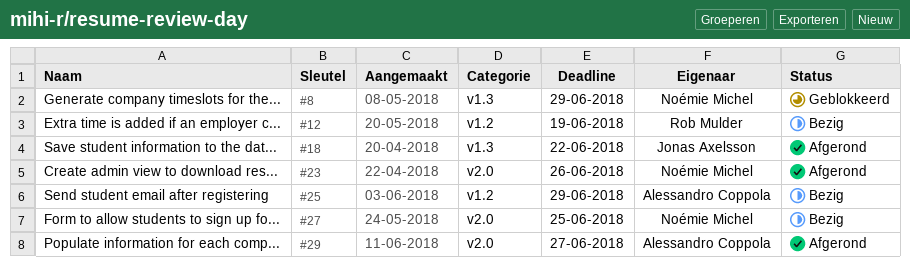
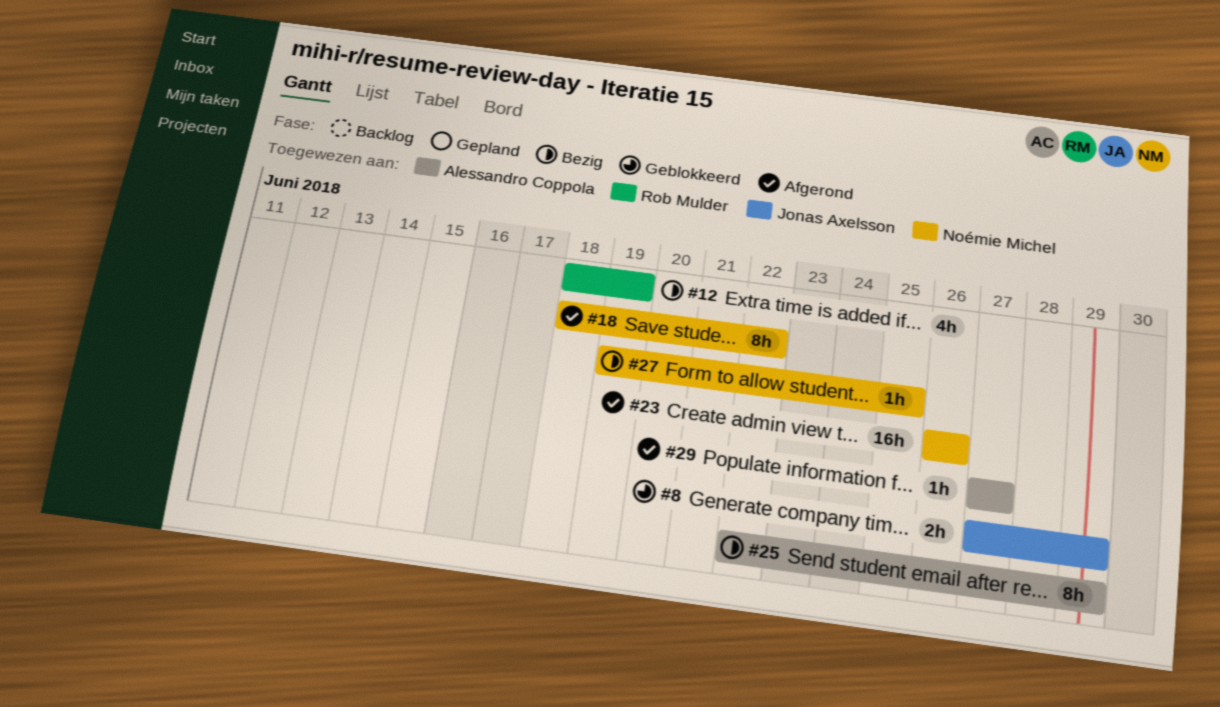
#8, owner: Noémie Michel -> Jonas Axelsson
#18, owner: Jonas Axelsson -> Noémie Michel

